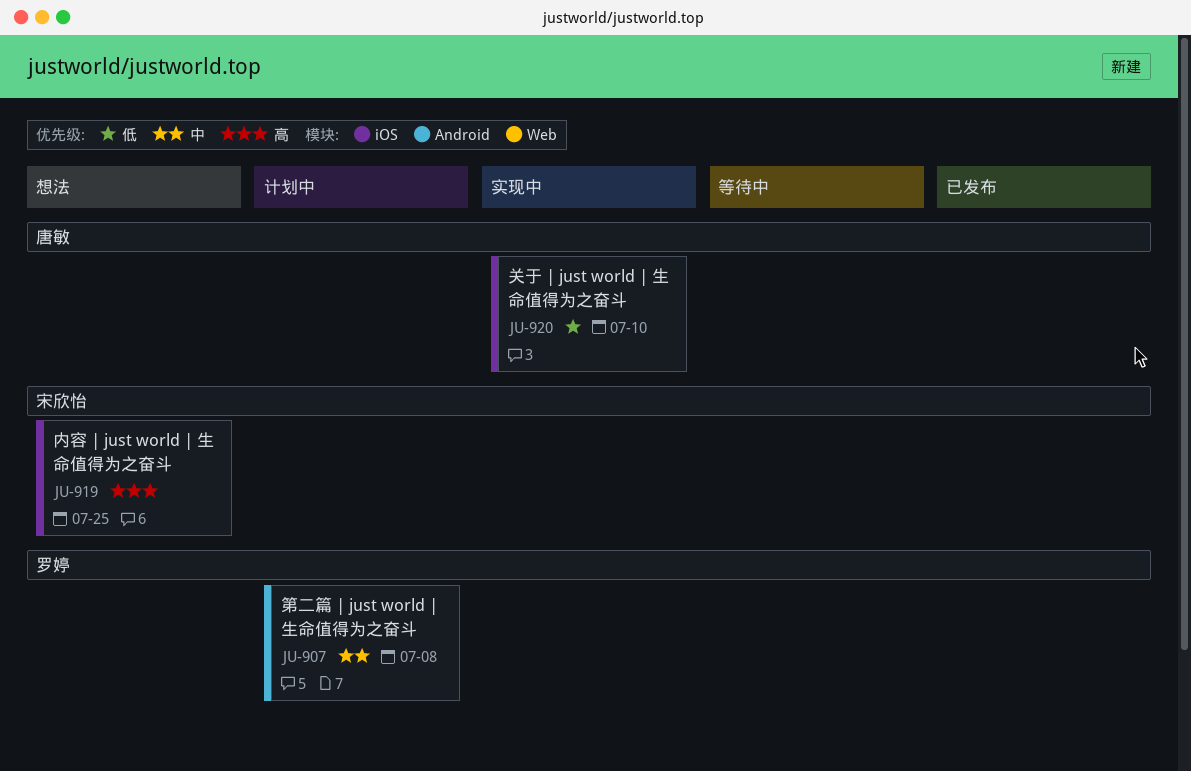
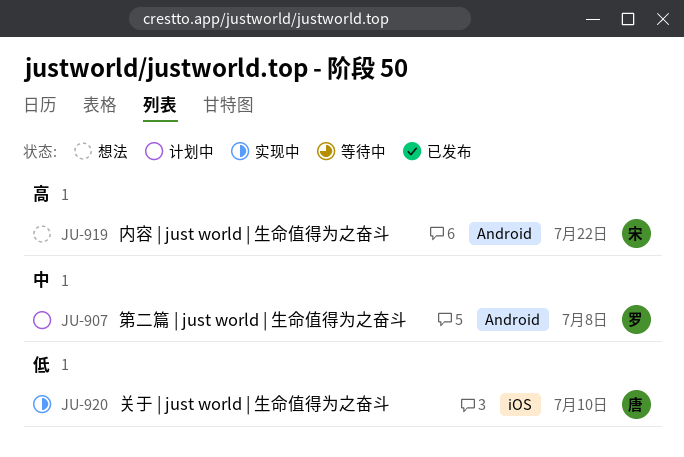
JU-919, label: iOS -> Android
JU-919, due: Jul 25 -> Jul 22

